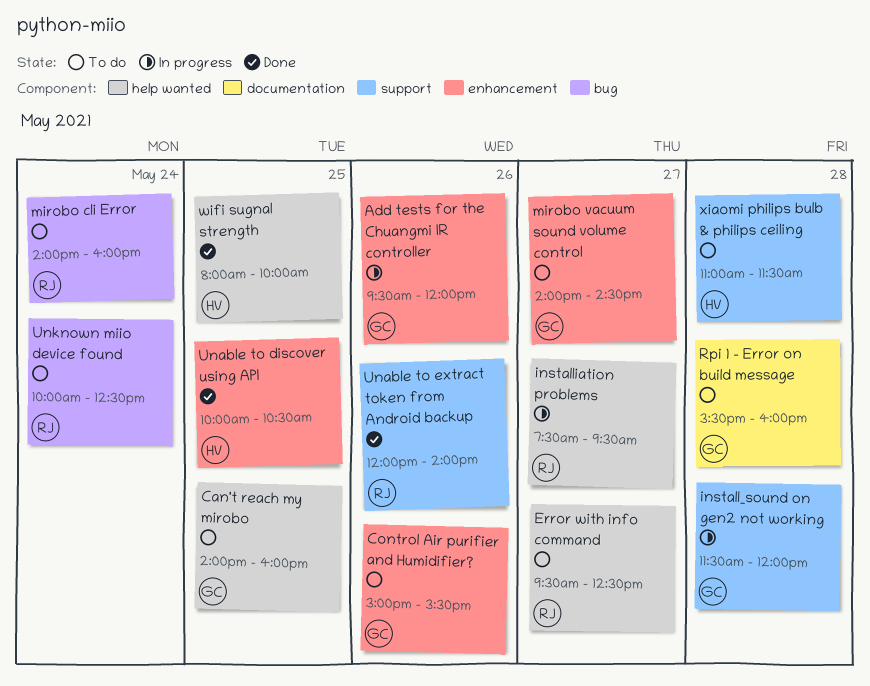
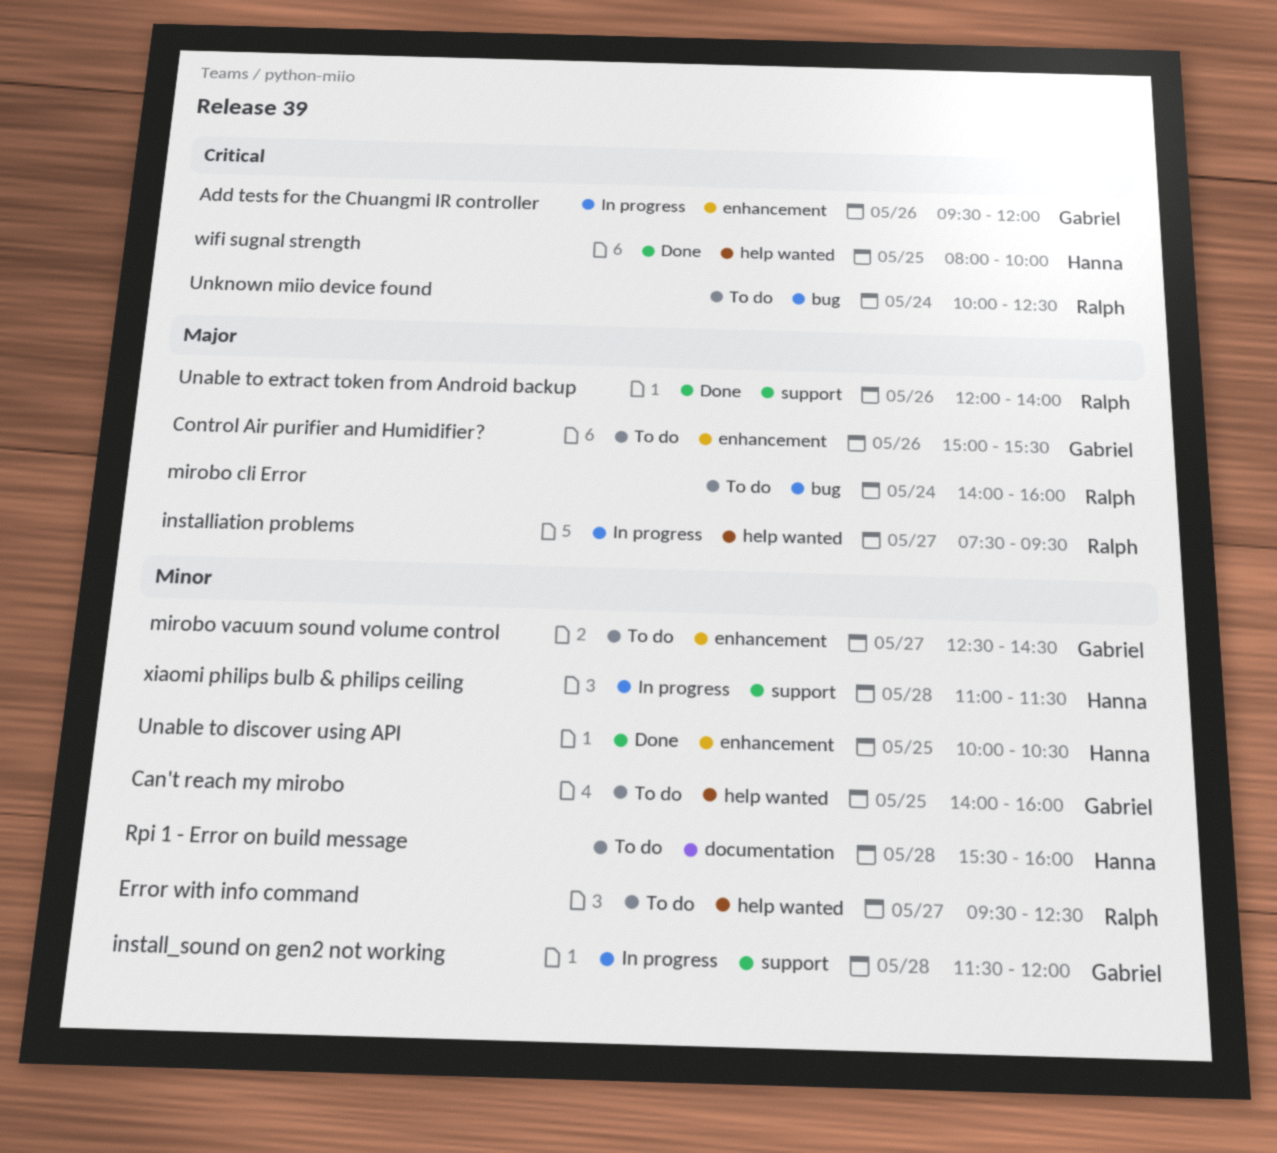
mirobo vacuum sound volume control, begins: 14:00 -> 12:30
Rpi 1 - Error on build message, owner: Gabriel -> Hanna
xiaomi philips bulb & philips ceiling, status: To do -> In progress

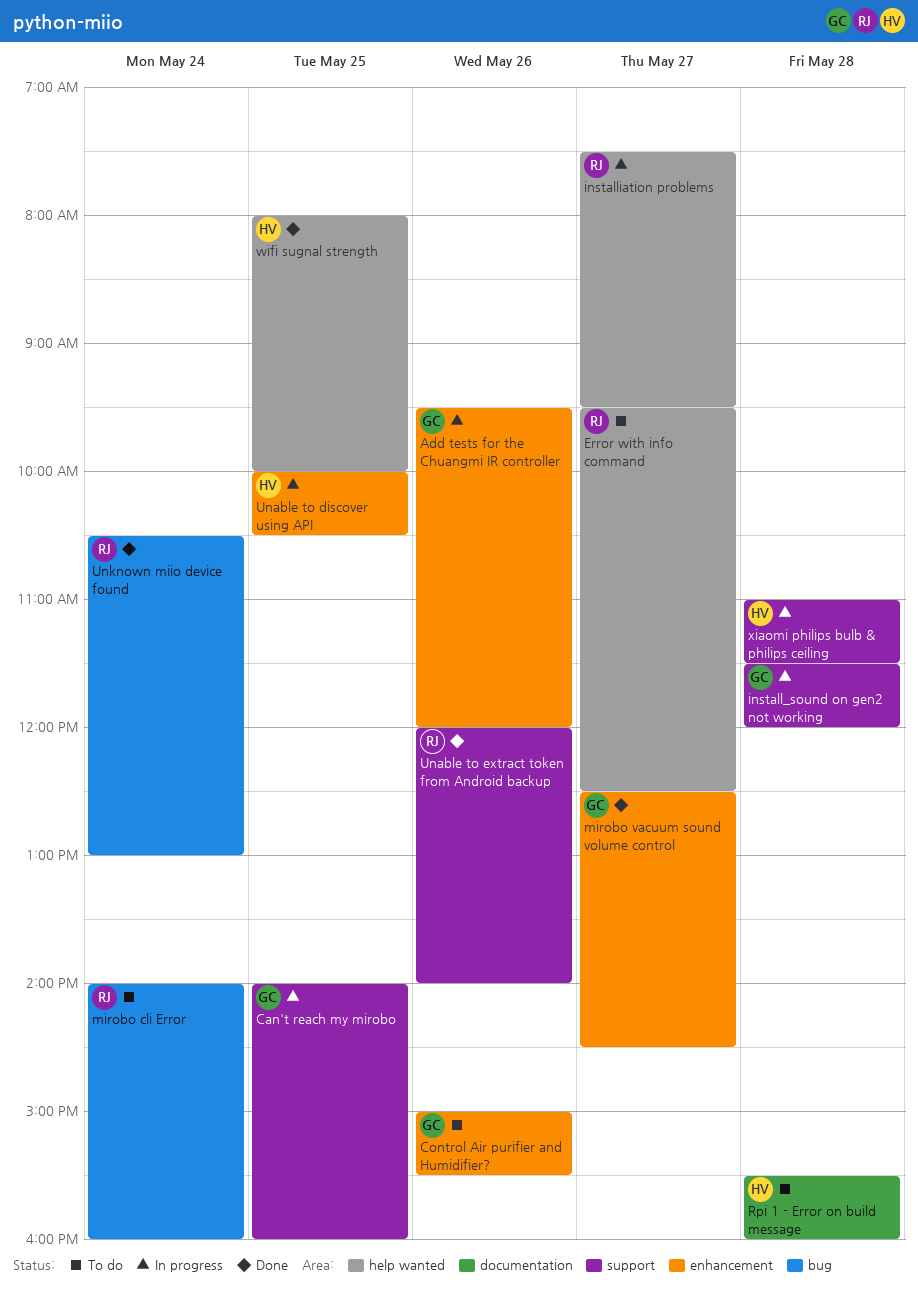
Can't reach my mirobo, status: To do -> In progress
Can't reach my mirobo, label: help wanted -> support
mirobo vacuum sound volume control, status: To do -> Done
Unable to discover using API, status: Done -> In progress
Unknown miio device found, status: To do -> Done
Unknown miio device found, begins: 10:00 -> 10:30
Unknown miio device found, ends: 12:30 -> 13:00

